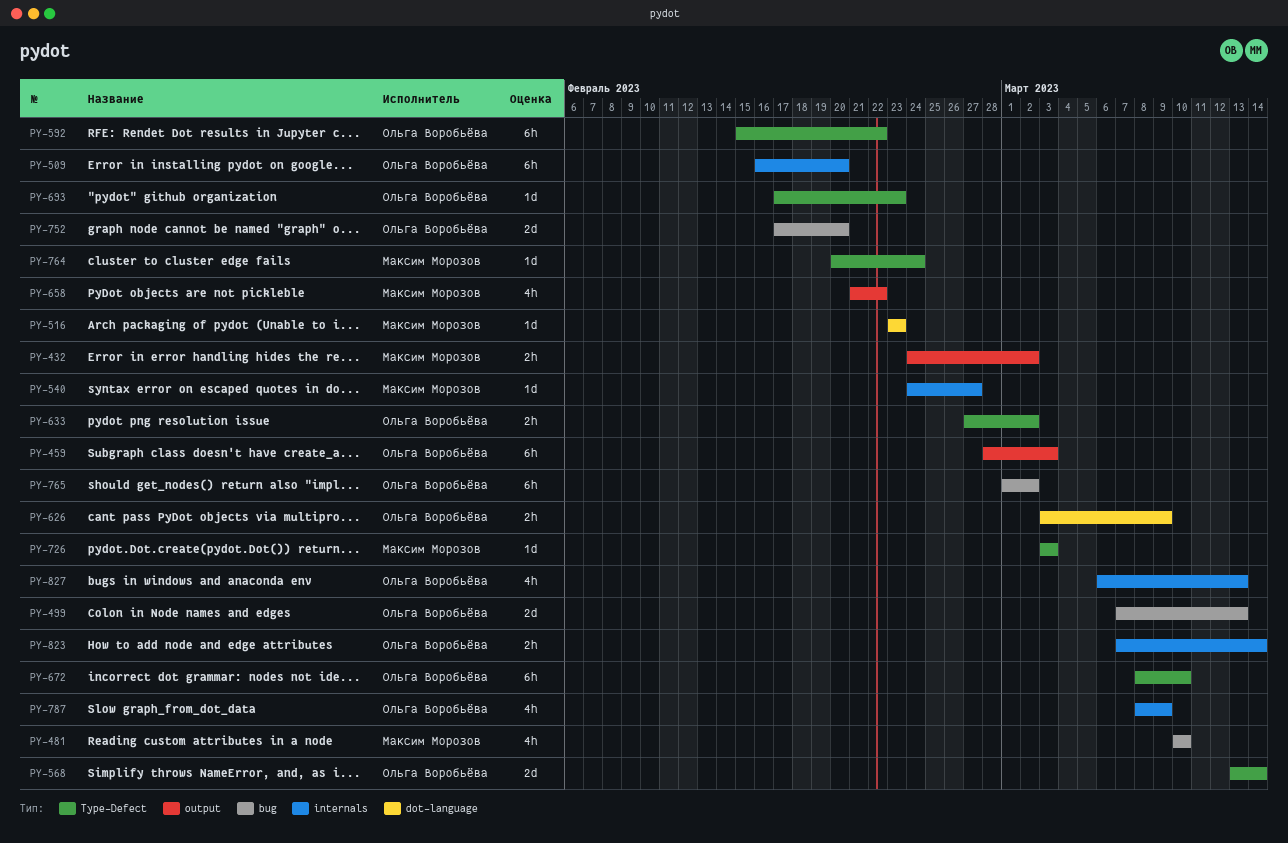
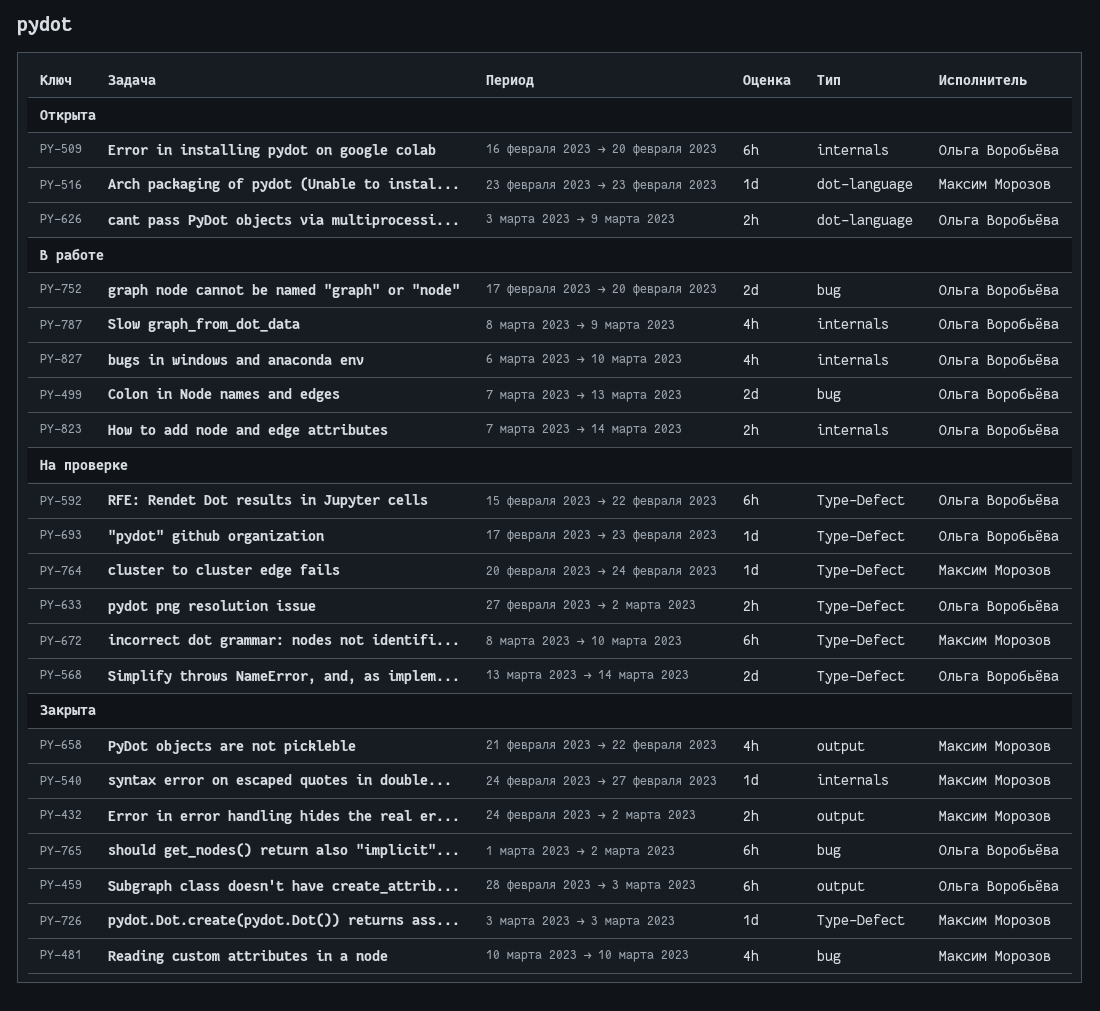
PY-672, owner: Ольга Воробьёва -> Максим Морозов
PY-827, due: Mar 13 -> Mar 10

